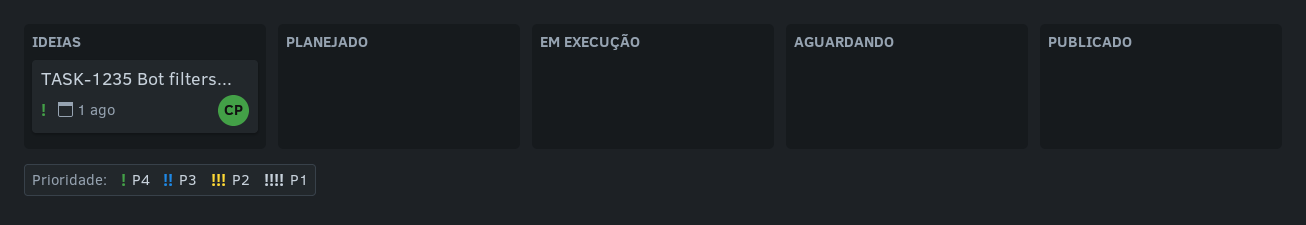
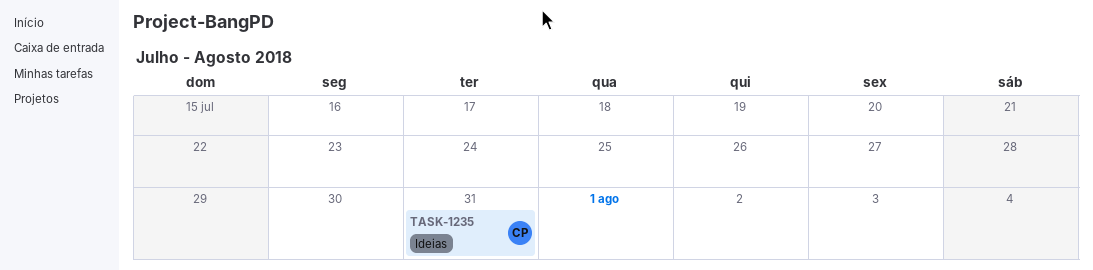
TASK-1235, due: Aug 1 -> Jul 31

